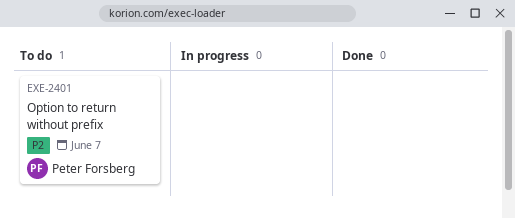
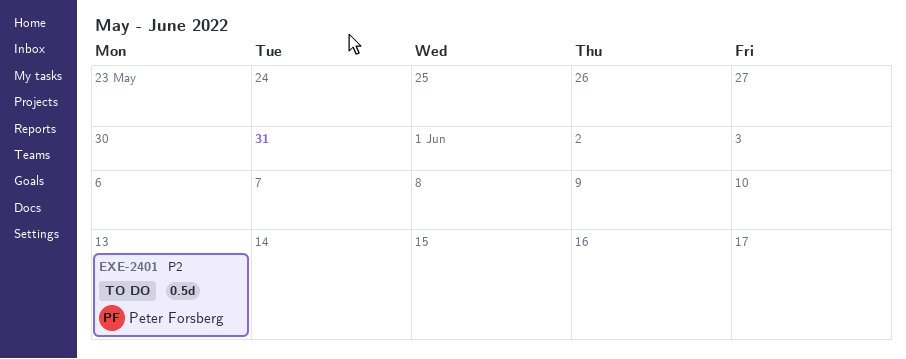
EXE-2401, due: Jun 7 -> Jun 13

